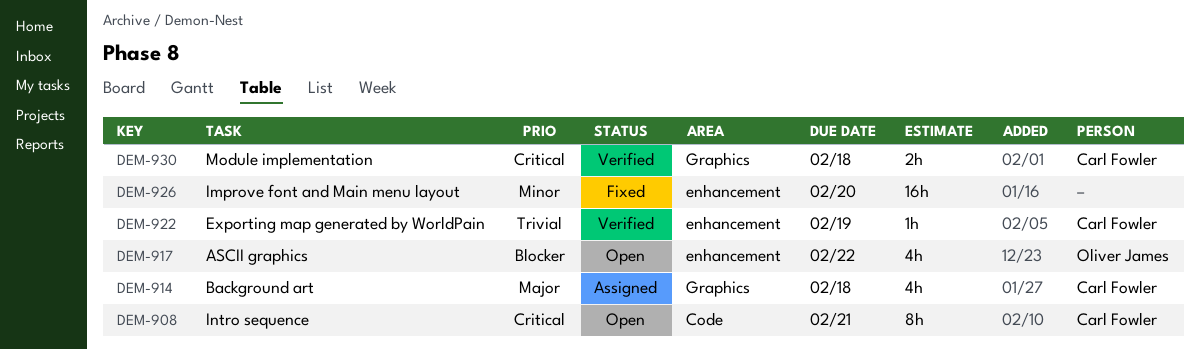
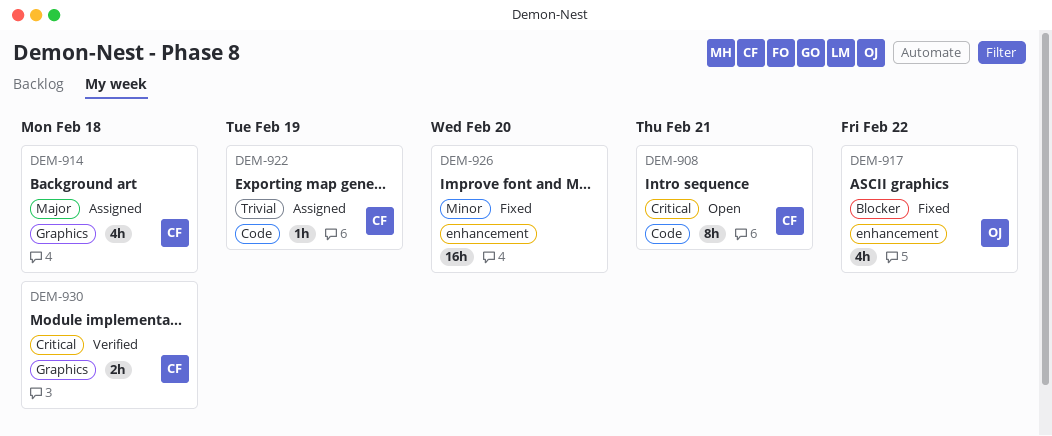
DEM-917, status: Open -> Fixed
DEM-922, status: Verified -> Assigned
DEM-922, label: enhancement -> Code

